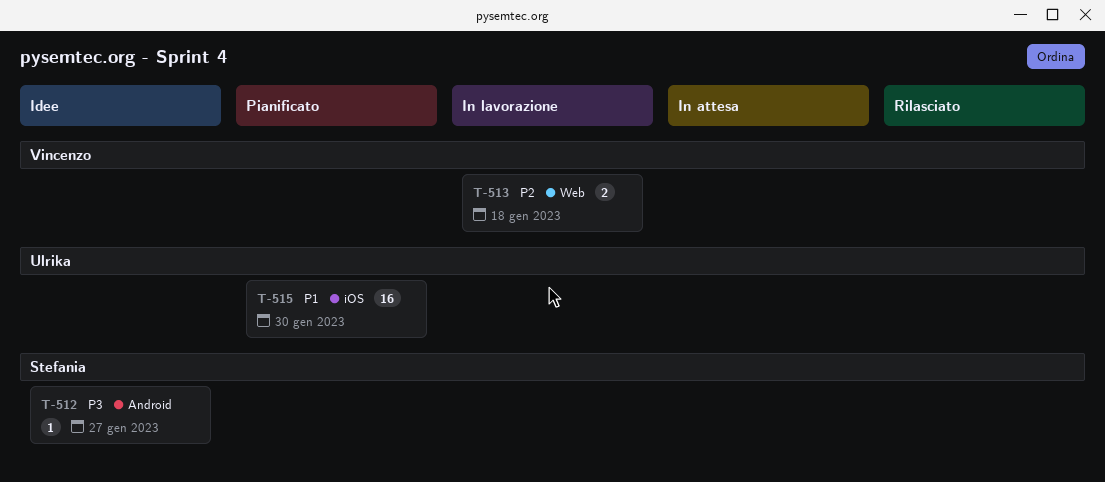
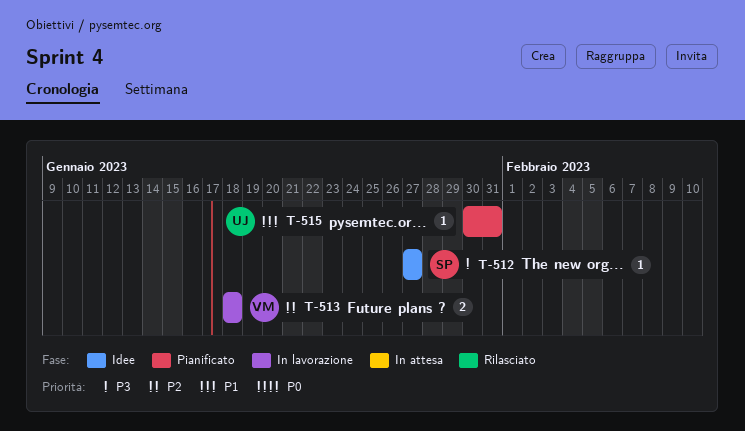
T-515, estimate: 16 -> 1
T-515, due: Jan 30 -> Jan 31

